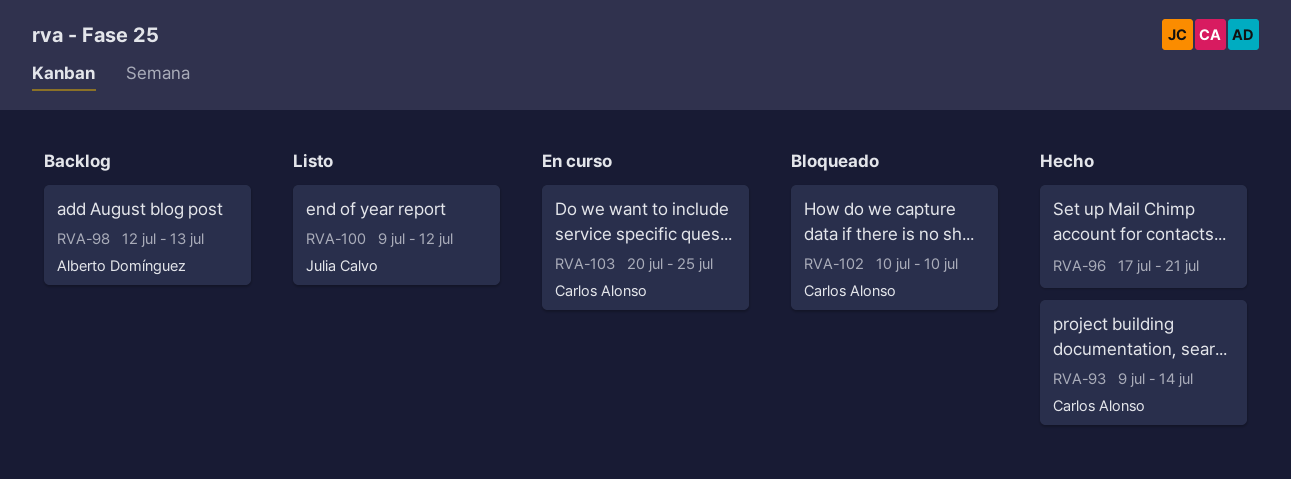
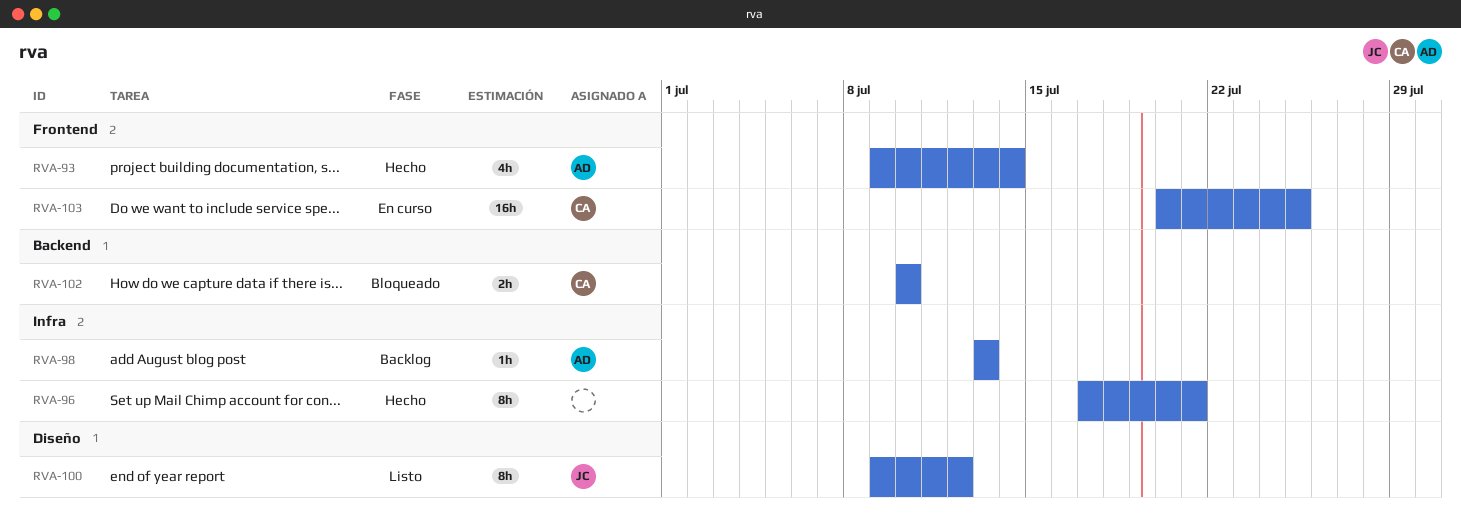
RVA-93, owner: Carlos Alonso -> Alberto Domínguez
RVA-98, start: Jul 12 -> Jul 13

